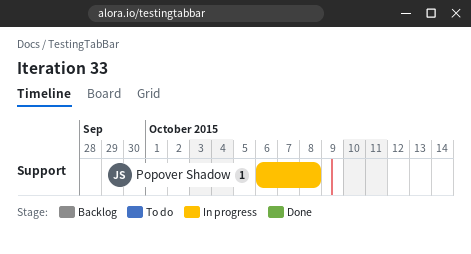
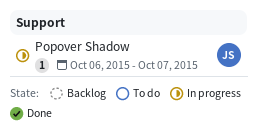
Popover Shadow, due: Oct 8 -> Oct 7

